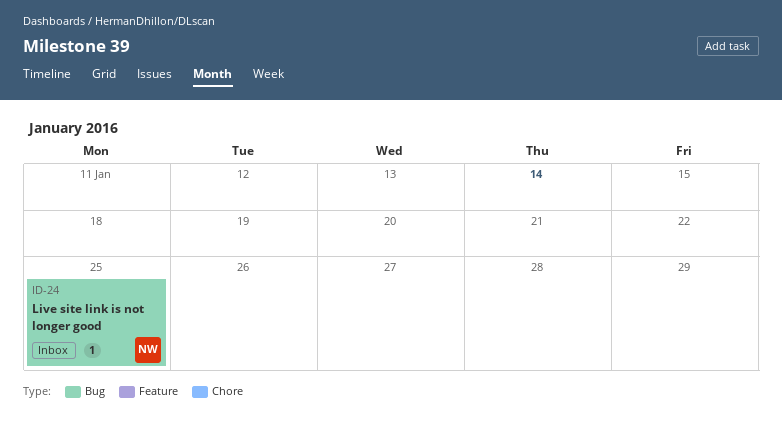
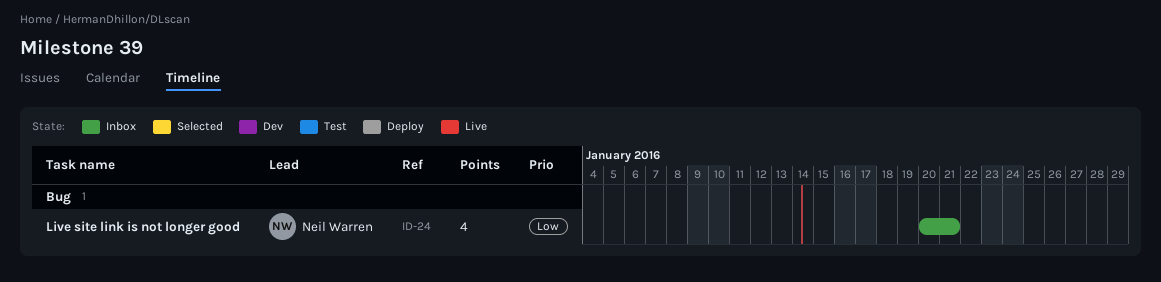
ID-24, estimate: 1 -> 4
ID-24, due: Jan 25 -> Jan 21

